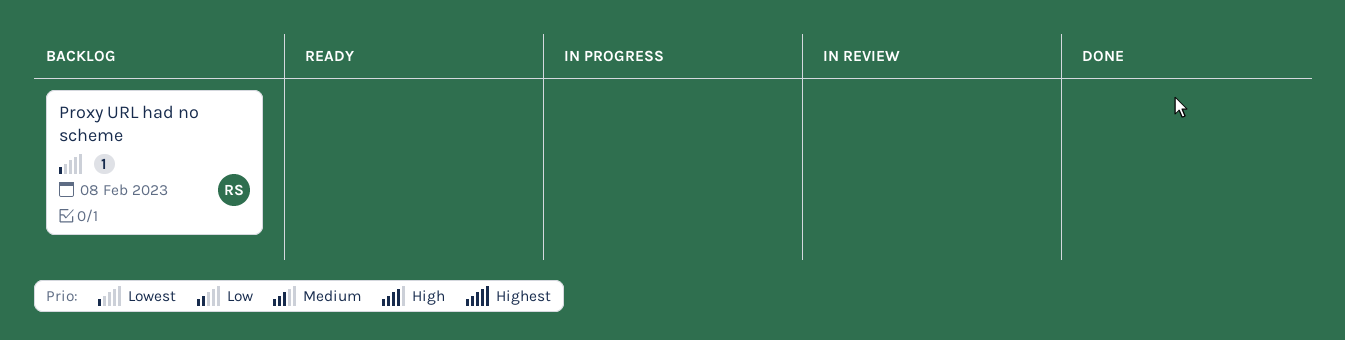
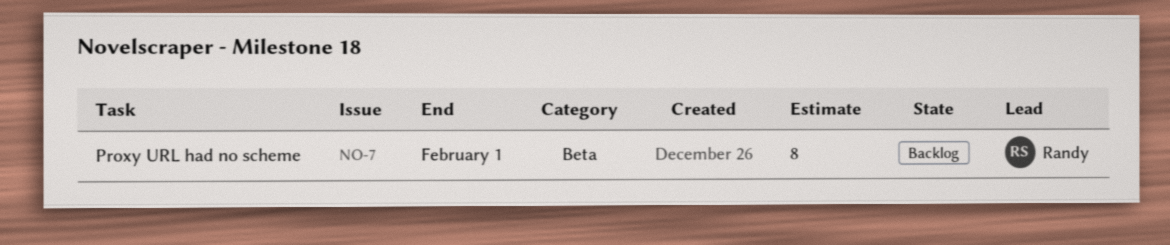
Proxy URL had no scheme, estimate: 1 -> 8
Proxy URL had no scheme, due: Feb 8 -> Feb 1

